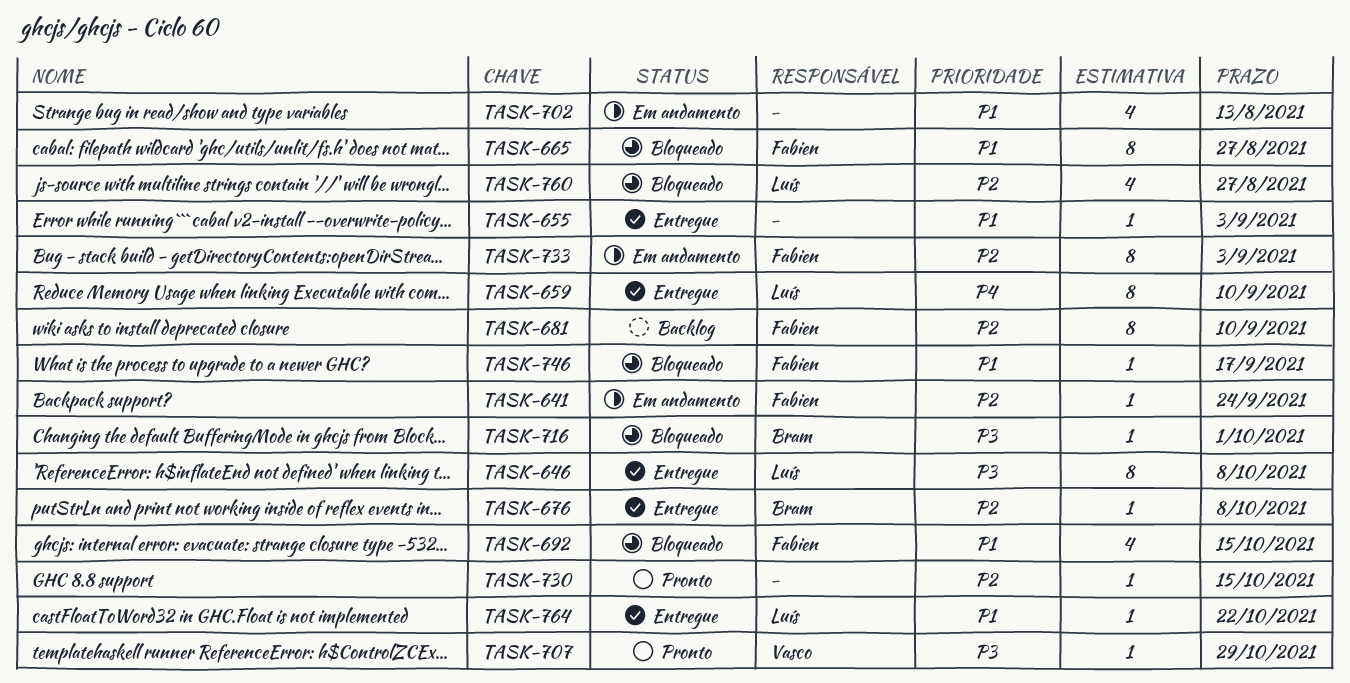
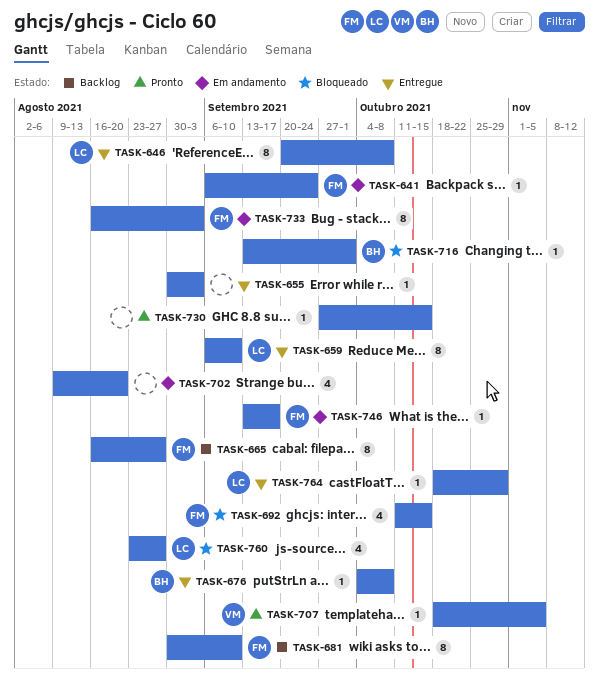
TASK-665, status: Bloqueado -> Backlog
TASK-702, due: Aug 13 -> Aug 20
TASK-707, due: Oct 29 -> Nov 5
TASK-746, status: Bloqueado -> Em andamento
TASK-764, due: Oct 22 -> Oct 29

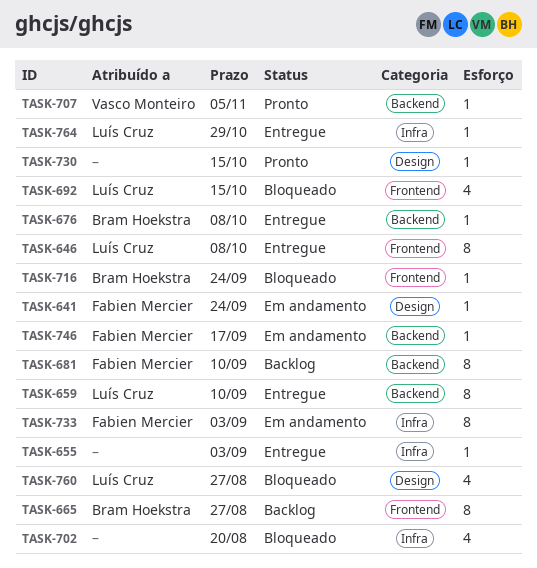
TASK-665, owner: Fabien Mercier -> Bram Hoekstra
TASK-692, owner: Fabien Mercier -> Luís Cruz
TASK-702, status: Em andamento -> Bloqueado
TASK-716, due: Oct 1 -> Sep 24

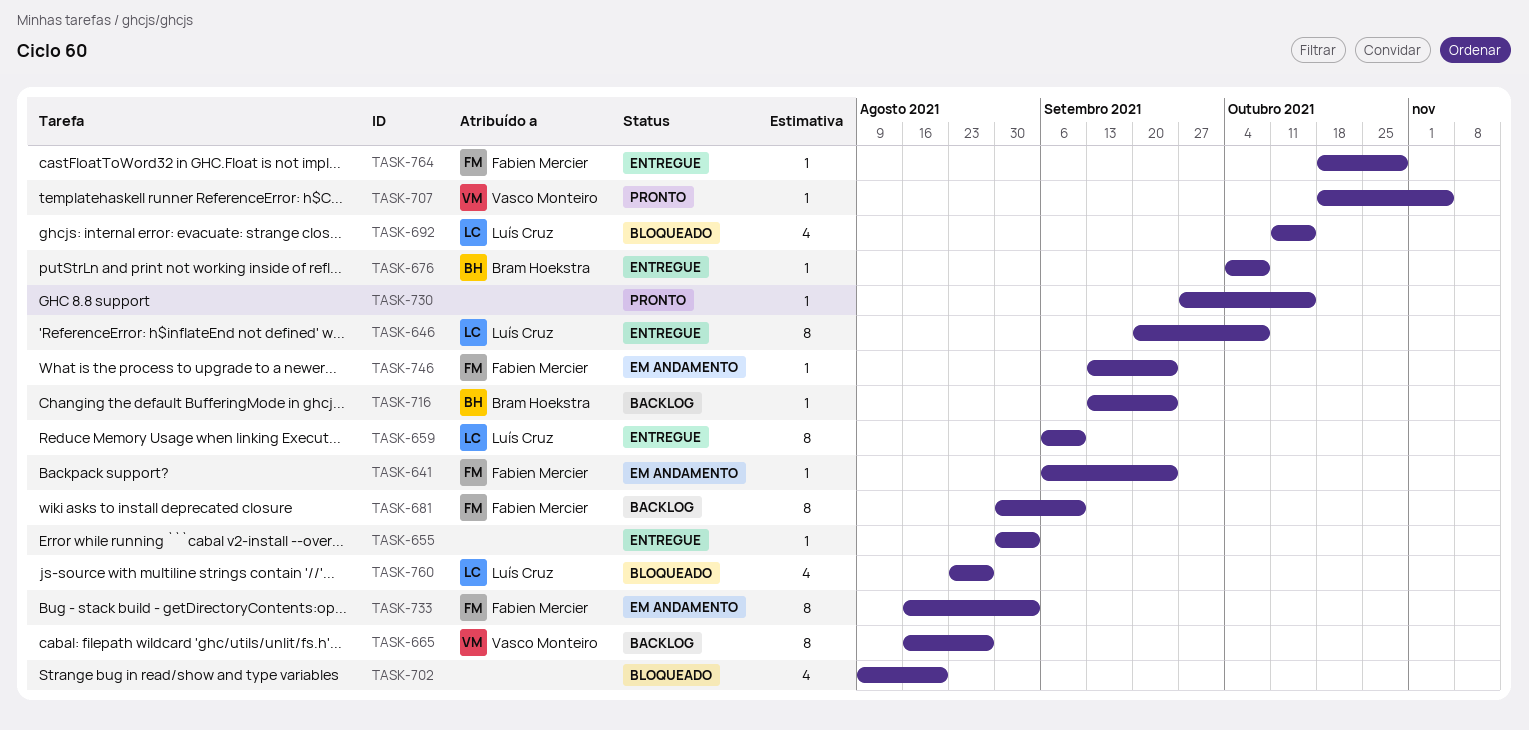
TASK-665, owner: Bram Hoekstra -> Vasco Monteiro
TASK-716, status: Bloqueado -> Backlog
TASK-746, due: Sep 17 -> Sep 24
TASK-764, owner: Luís Cruz -> Fabien Mercier

